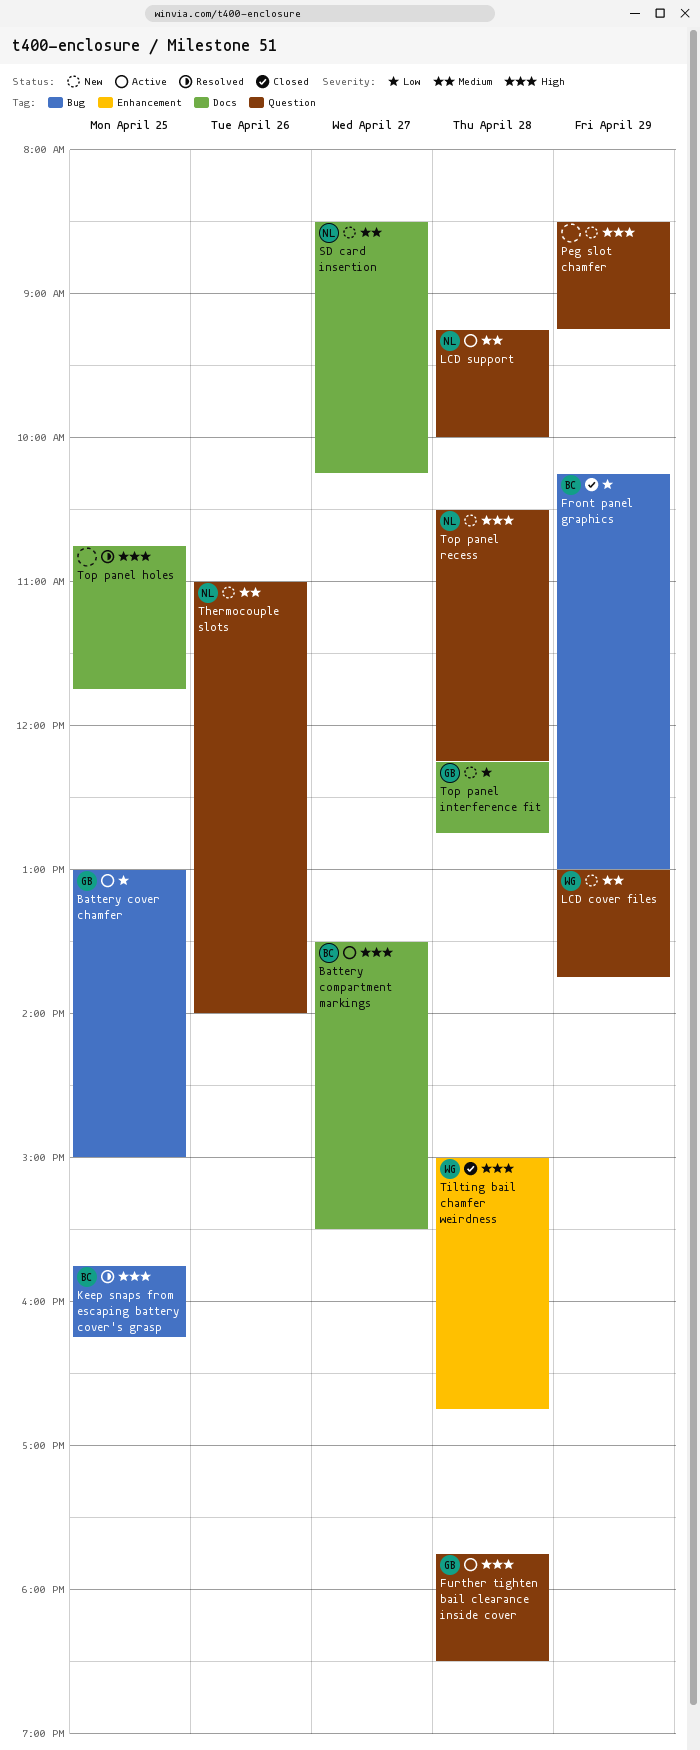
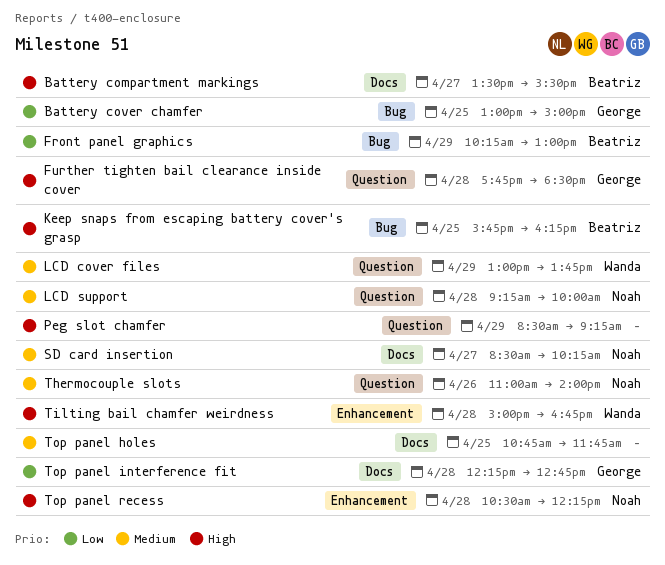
Top panel holes, priority: High -> Medium
Top panel recess, label: Question -> Enhancement

